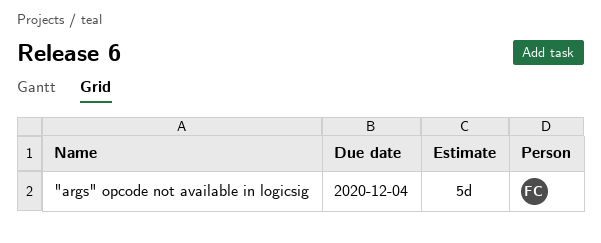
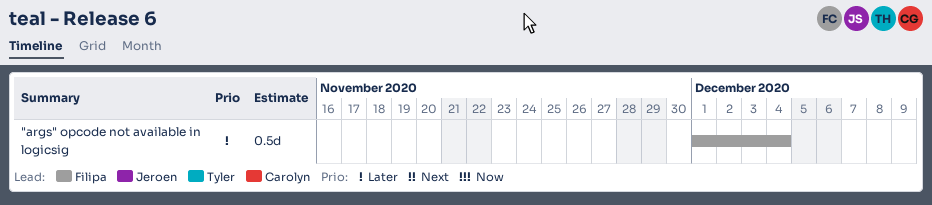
"args" opcode not available in logicsig, estimate: 5d -> 0.5d

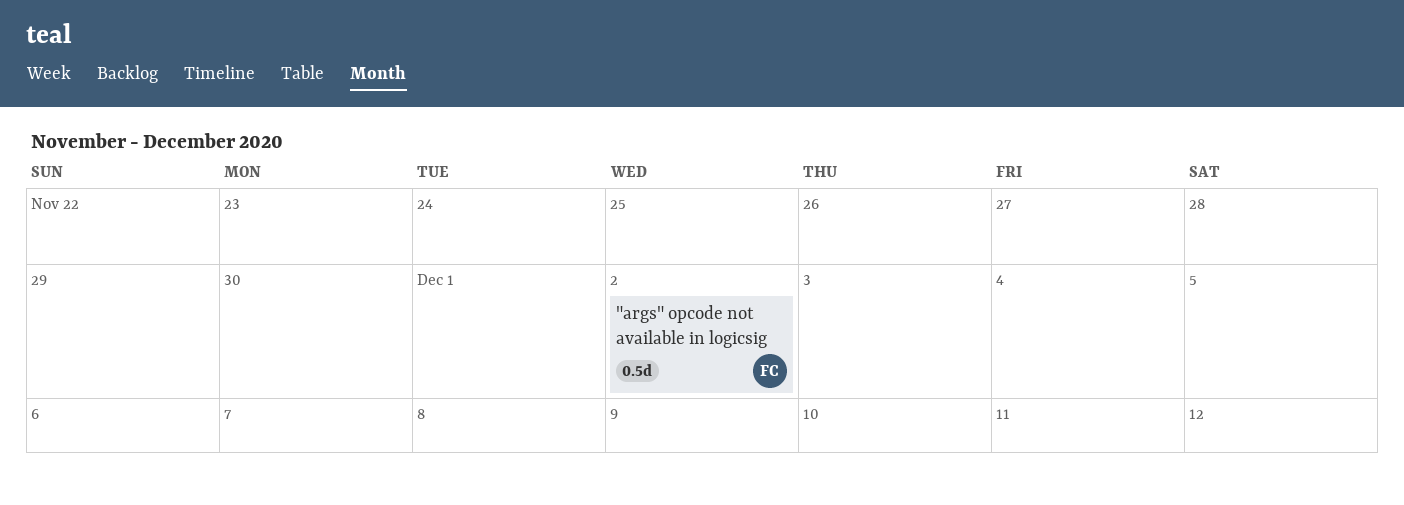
"args" opcode not available in logicsig, due: Dec 4 -> Dec 2

